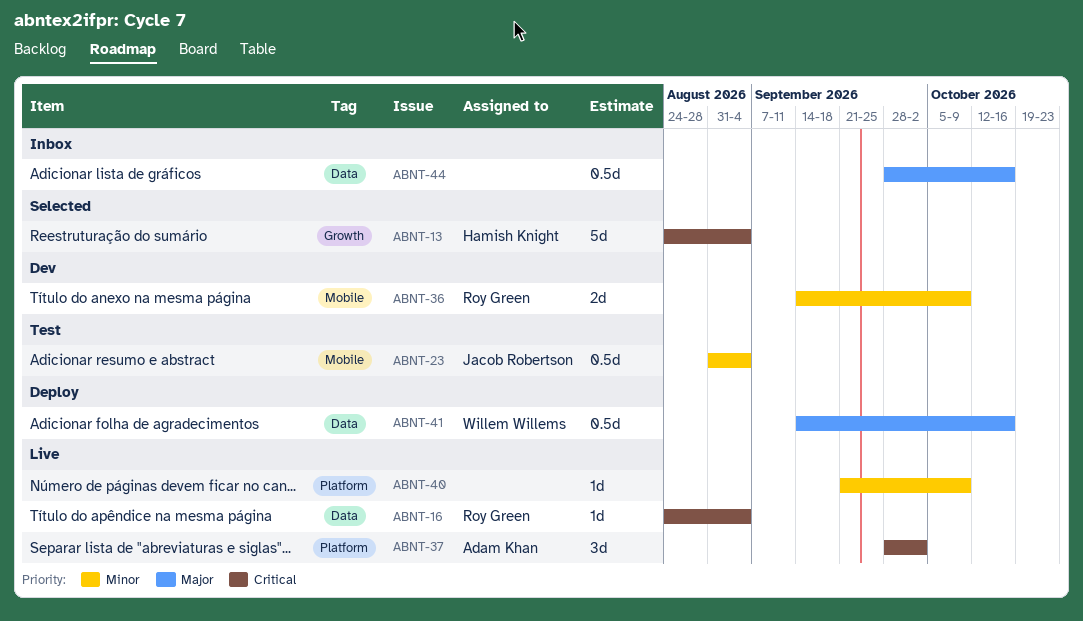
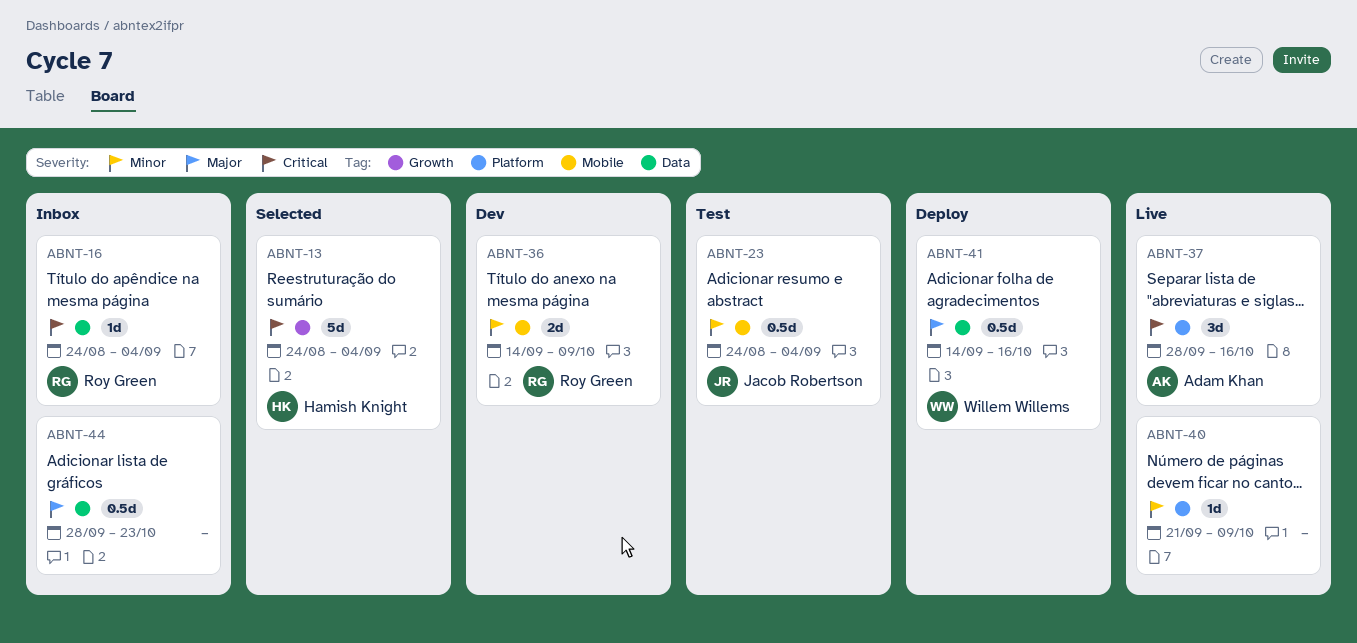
ABNT-16, status: Live -> Inbox
ABNT-23, start: Aug 31 -> Aug 24
ABNT-37, due: Oct 2 -> Oct 16
ABNT-44, due: Oct 16 -> Oct 23

